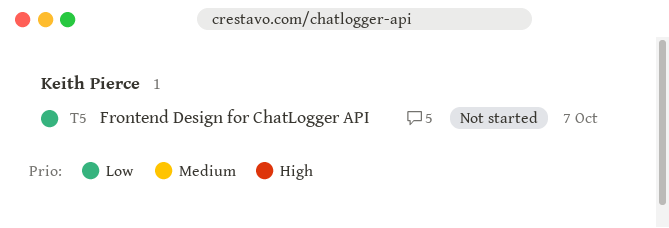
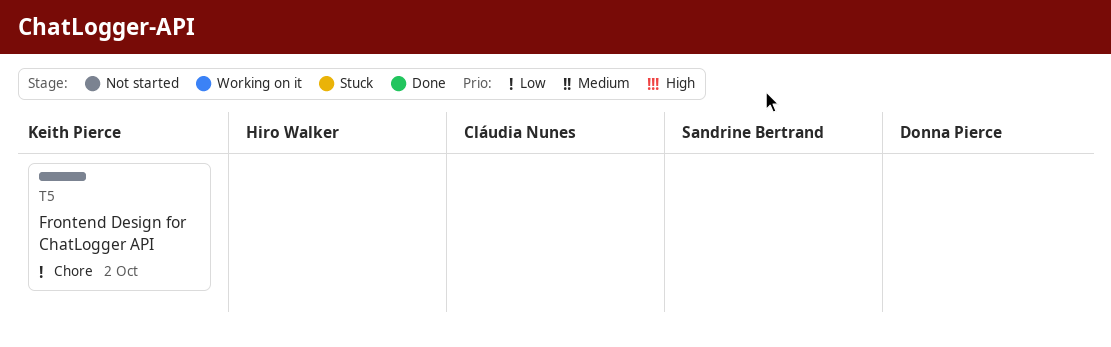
T5, due: Oct 7 -> Oct 2

